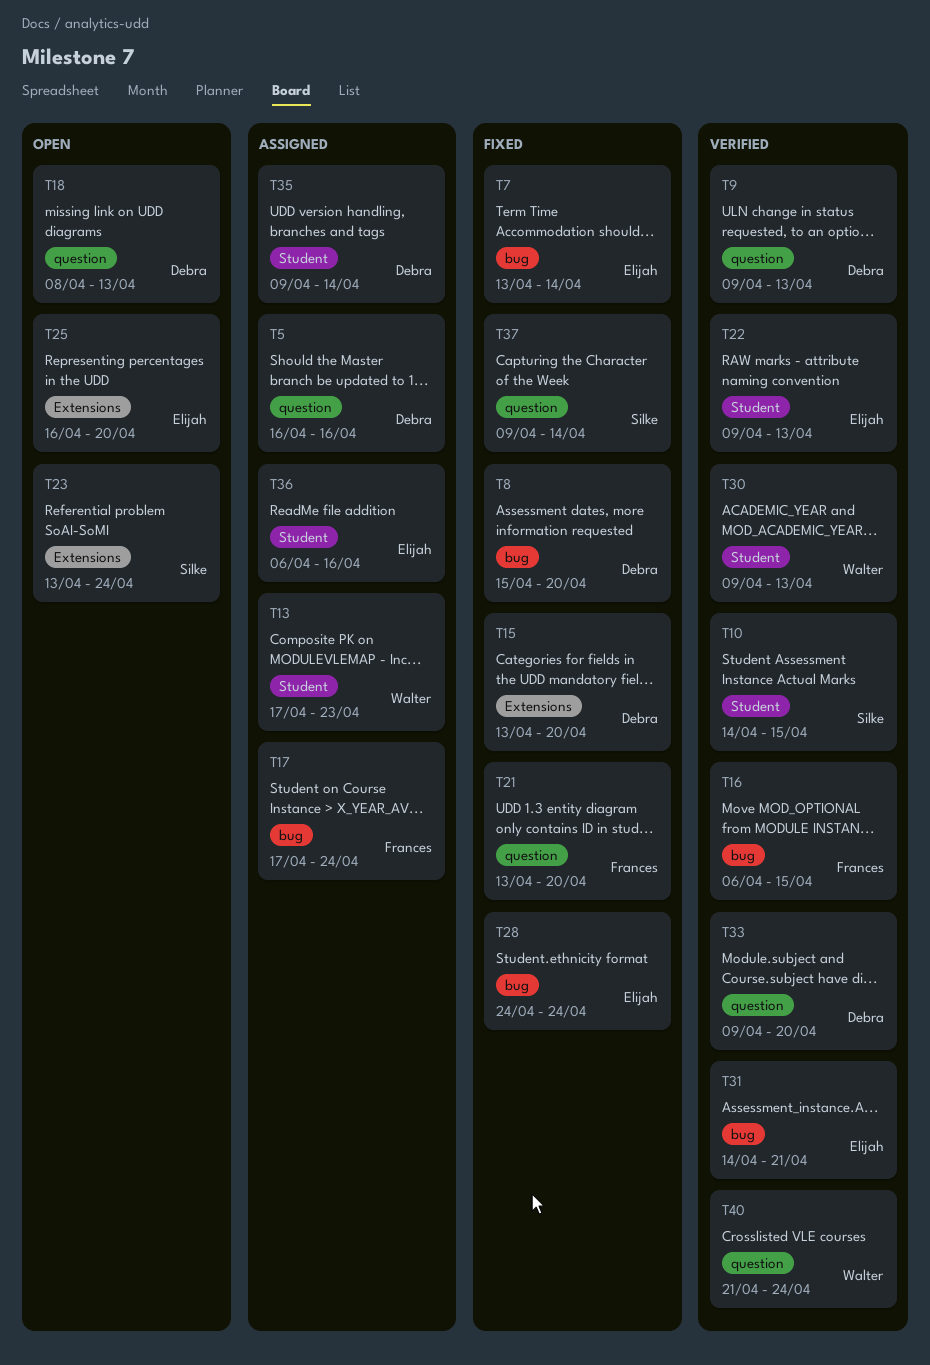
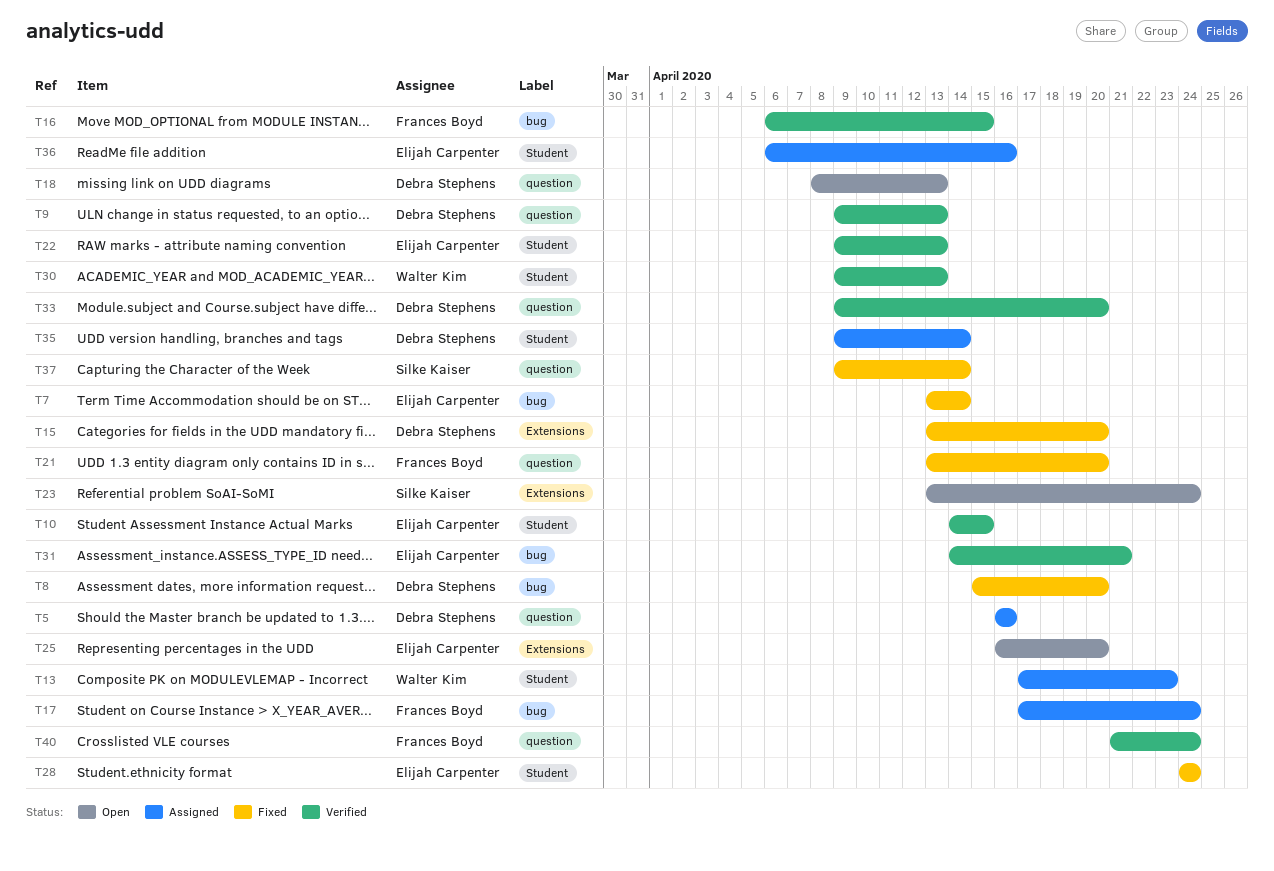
T10, owner: Silke Kaiser -> Elijah Carpenter
T28, label: bug -> Student
T40, owner: Walter Kim -> Frances Boyd

